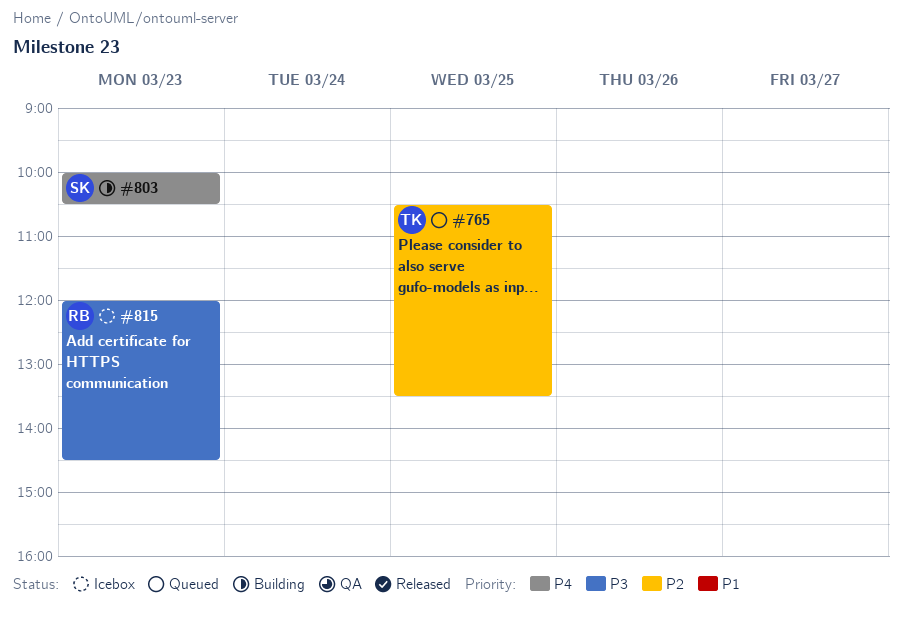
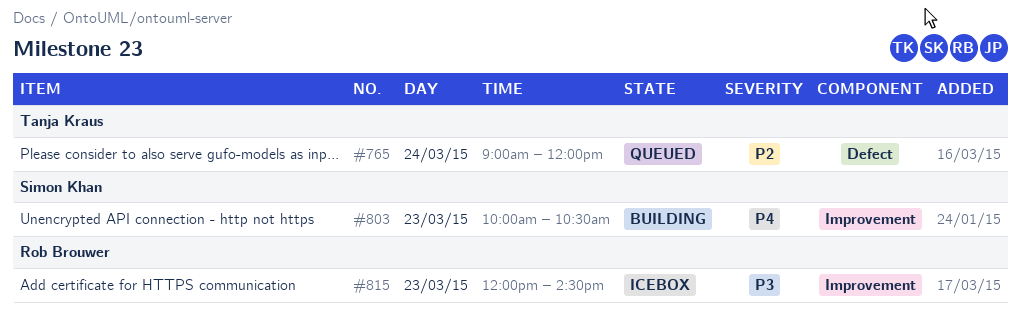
#765, day: Mar 25 -> Mar 24
#765, begins: 10:30 -> 09:00
#765, ends: 13:30 -> 12:00

